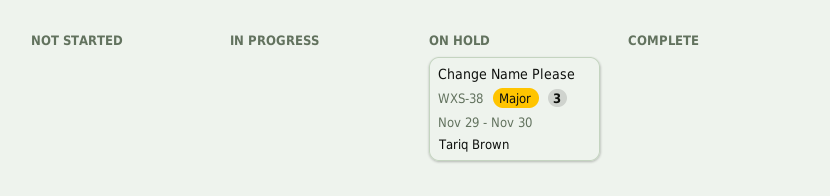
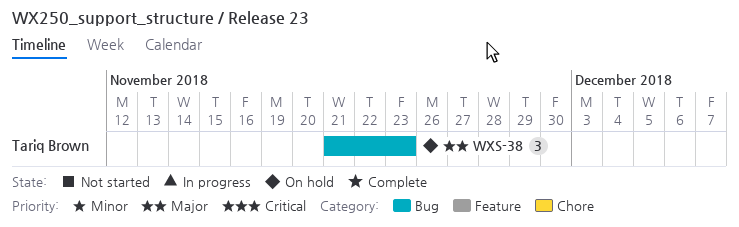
WXS-38, start: Nov 29 -> Nov 21
WXS-38, due: Nov 30 -> Nov 23

